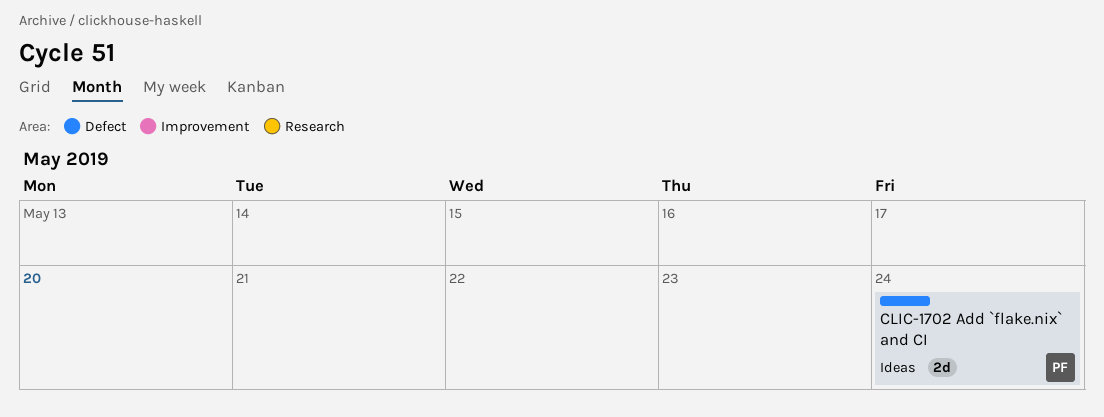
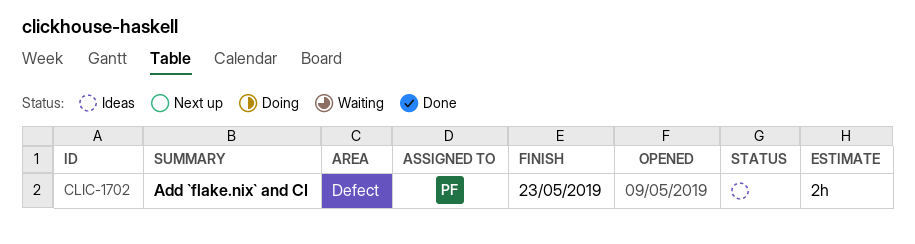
CLIC-1702, estimate: 2d -> 2h
CLIC-1702, due: May 24 -> May 23

